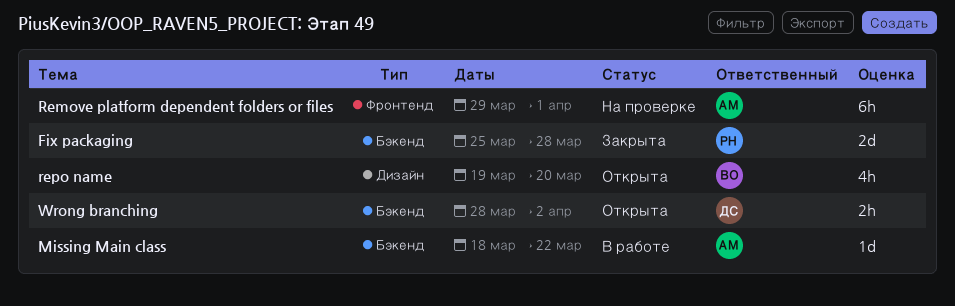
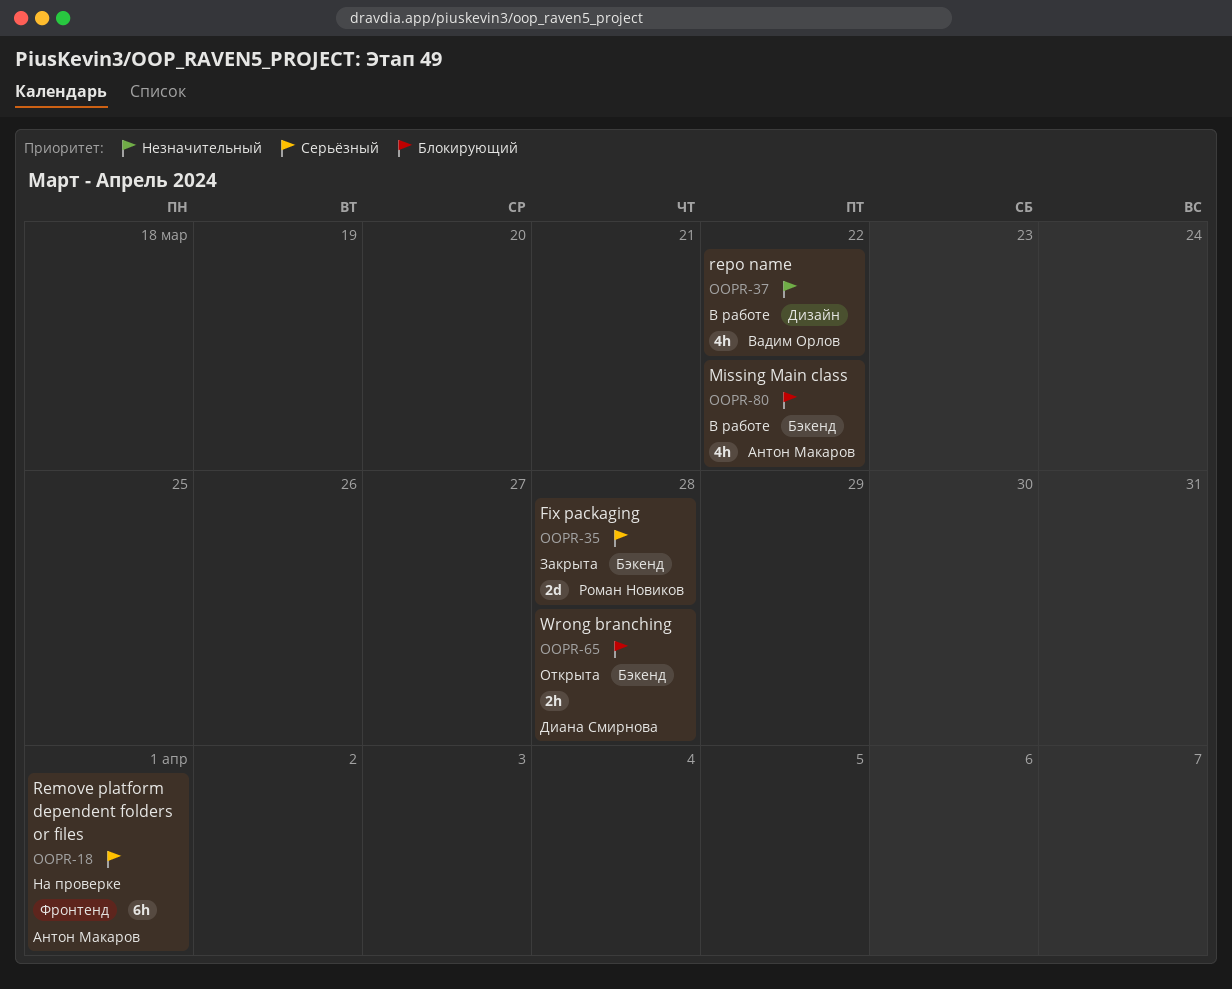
Missing Main class, estimate: 1d -> 4h
repo name, status: Открыта -> В работе
repo name, due: Mar 20 -> Mar 22
Wrong branching, due: Apr 2 -> Mar 28

